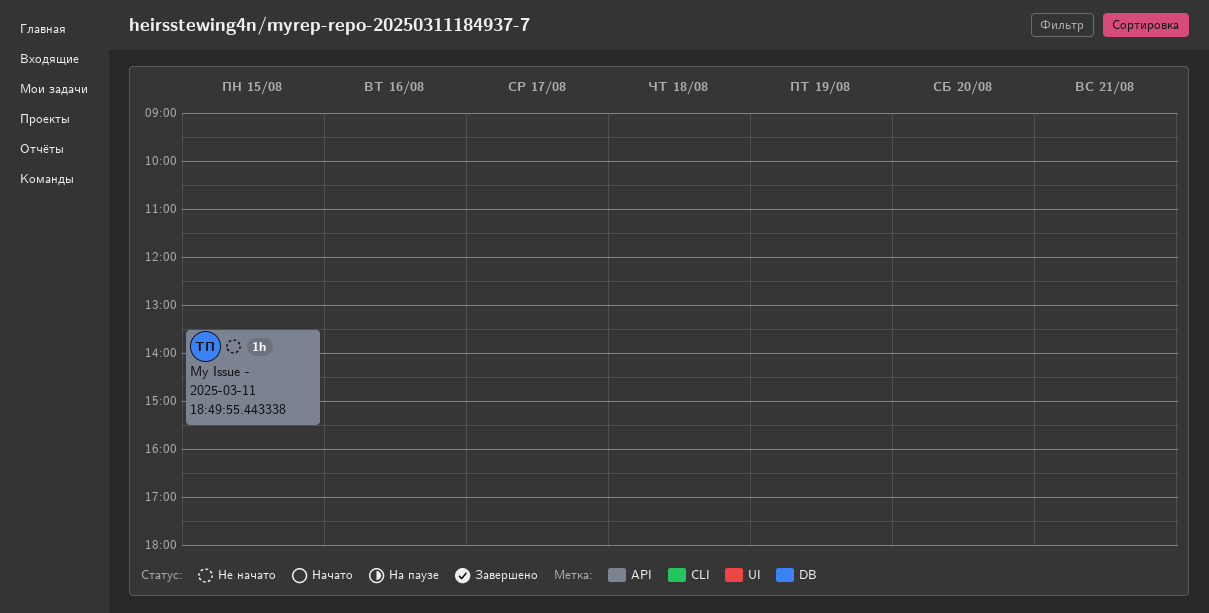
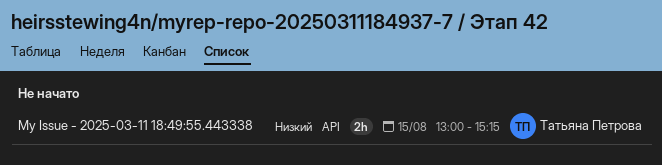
My Issue - 2025-03-11 18:49:55.443338, estimate: 1h -> 2h
My Issue - 2025-03-11 18:49:55.443338, begins: 13:30 -> 13:00
My Issue - 2025-03-11 18:49:55.443338, ends: 15:30 -> 15:15

